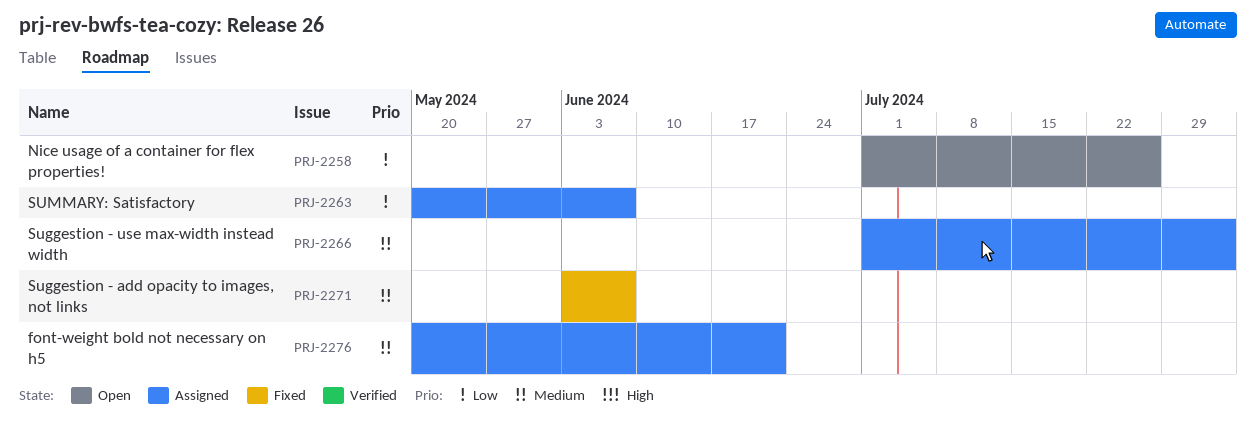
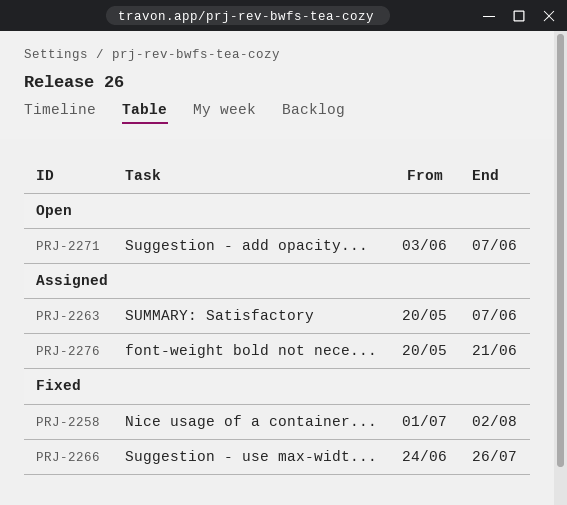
PRJ-2258, status: Open -> Fixed
PRJ-2258, due: Jul 26 -> Aug 2
PRJ-2266, status: Assigned -> Fixed
PRJ-2266, start: Jul 1 -> Jun 24
PRJ-2266, due: Aug 2 -> Jul 26
PRJ-2271, status: Fixed -> Open

